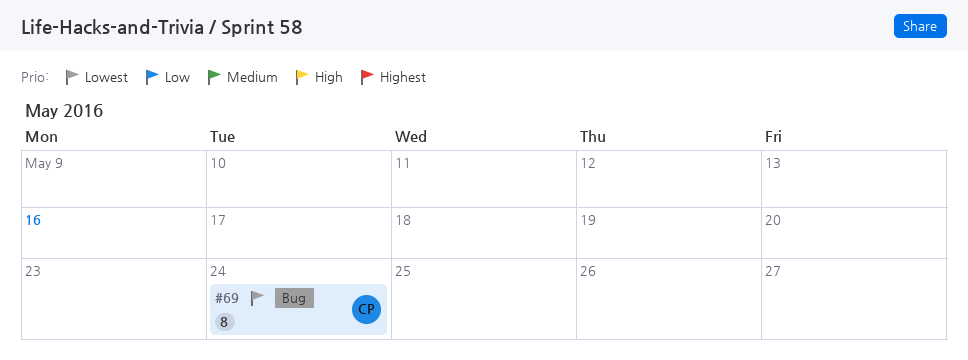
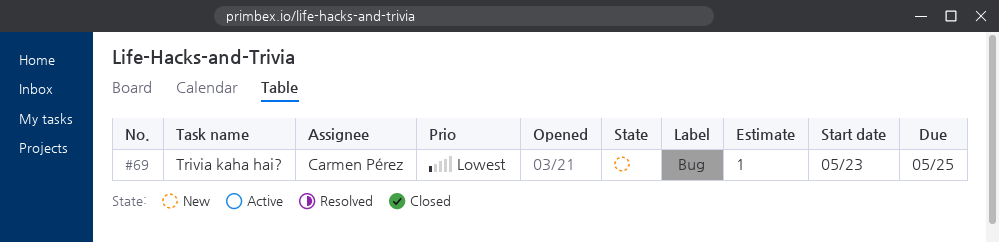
#69, estimate: 8 -> 1
#69, due: May 24 -> May 25

